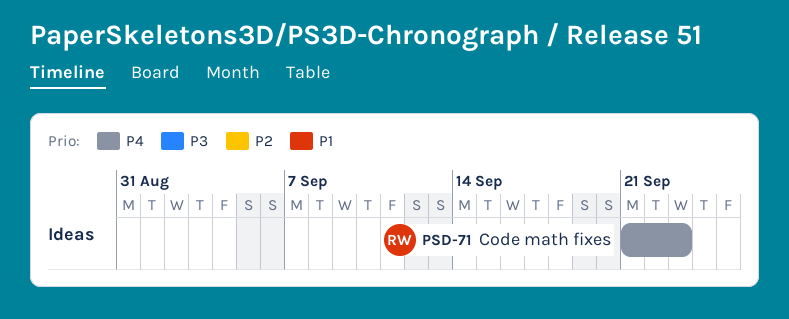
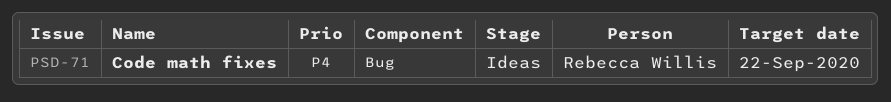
PSD-71, due: Sep 23 -> Sep 22

